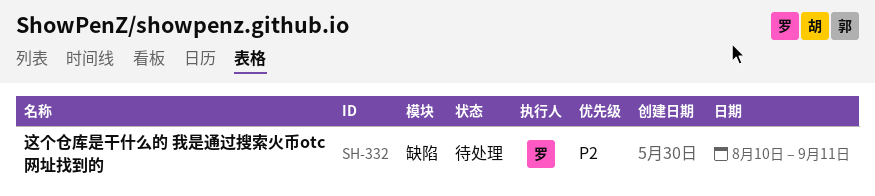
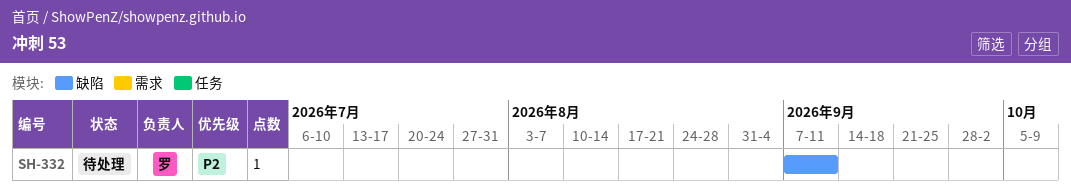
SH-332, start: Aug 10 -> Sep 7

